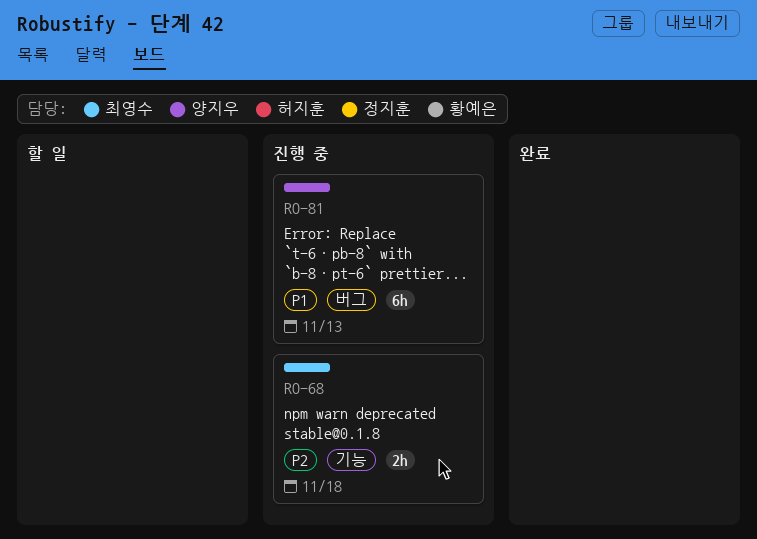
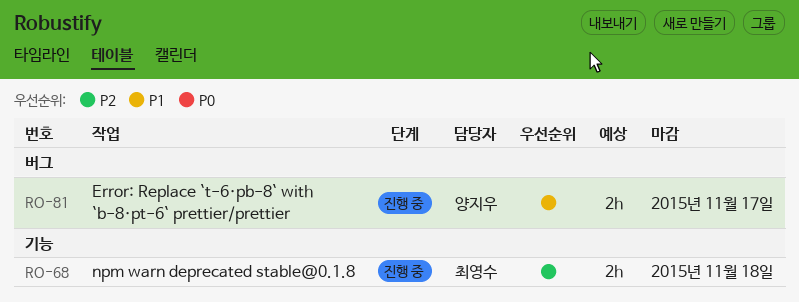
RO-81, estimate: 6h -> 2h
RO-81, due: Nov 13 -> Nov 17

